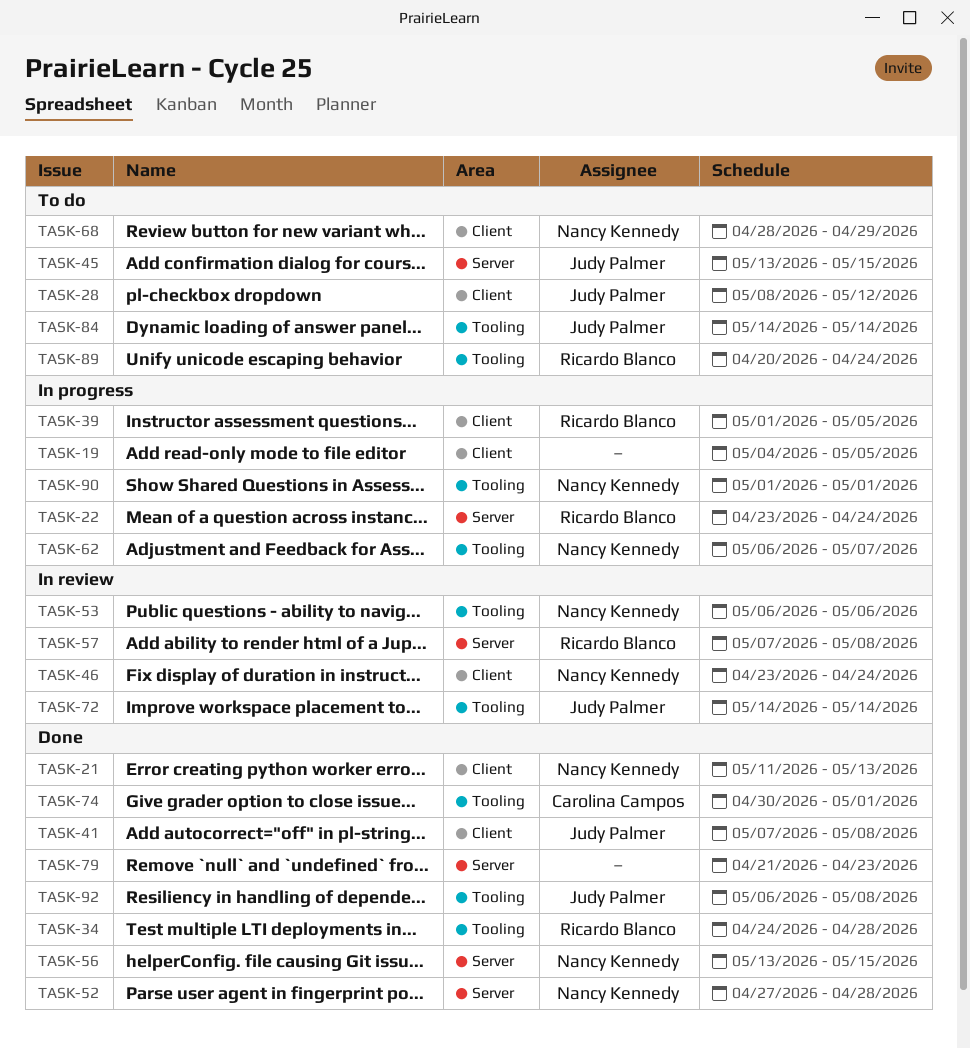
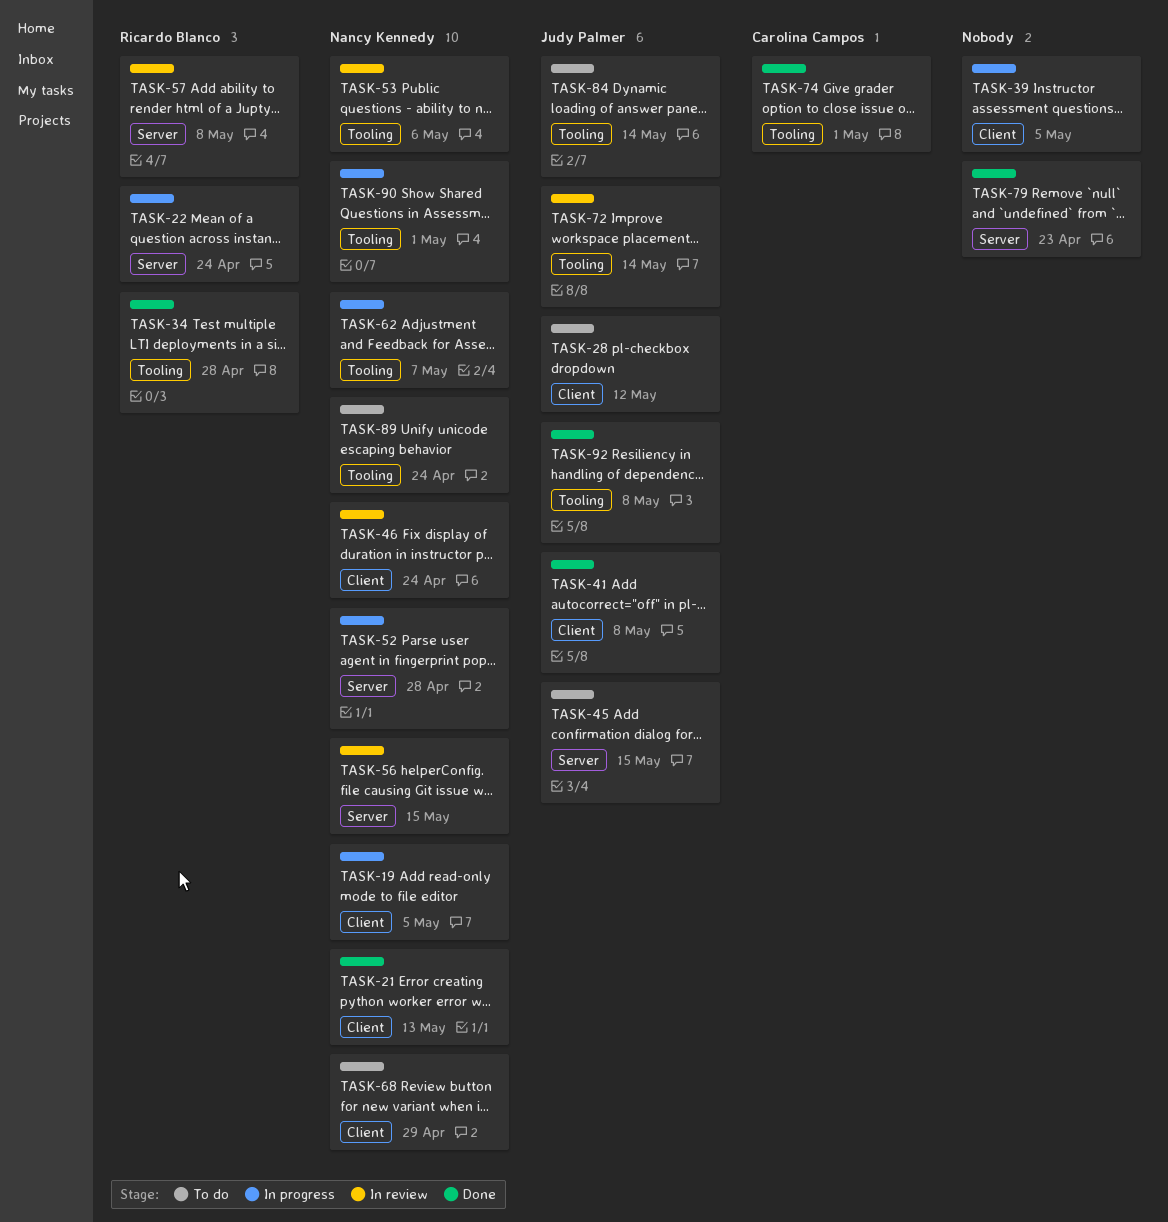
TASK-19, owner: none -> Nancy Kennedy
TASK-39, owner: Ricardo Blanco -> none
TASK-52, status: Done -> In progress
TASK-56, status: Done -> In review
TASK-89, owner: Ricardo Blanco -> Nancy Kennedy

